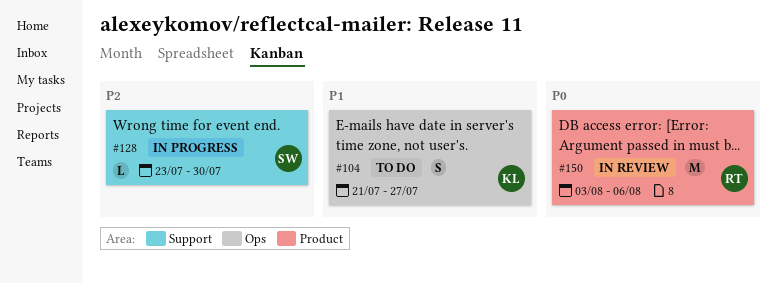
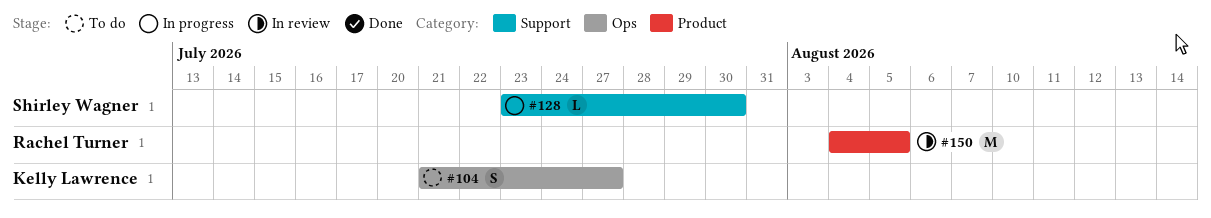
#150, start: Aug 3 -> Aug 4
#150, due: Aug 6 -> Aug 5

